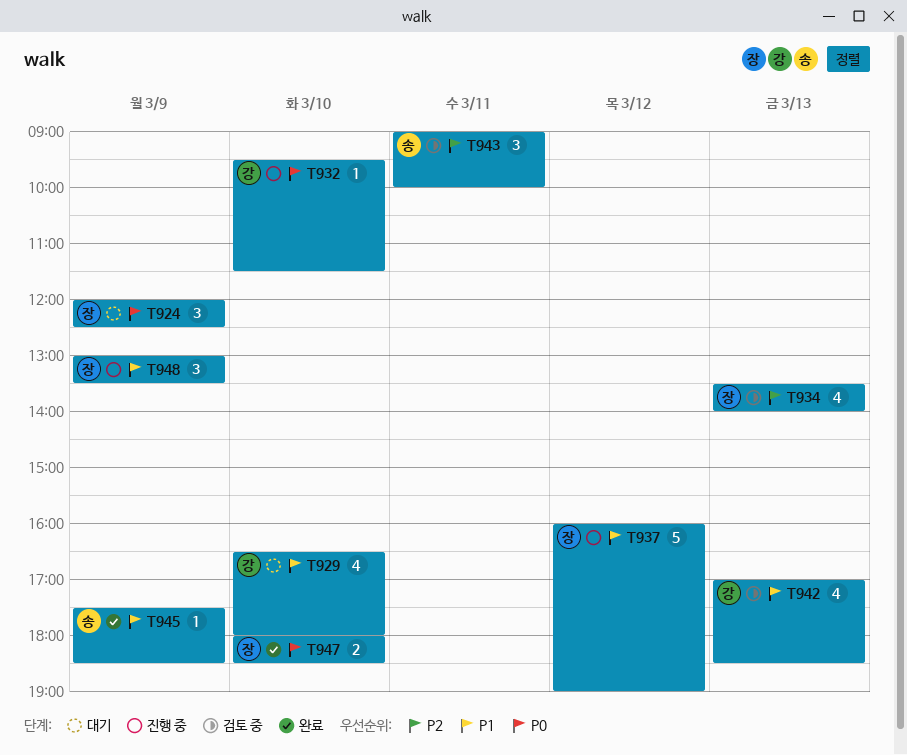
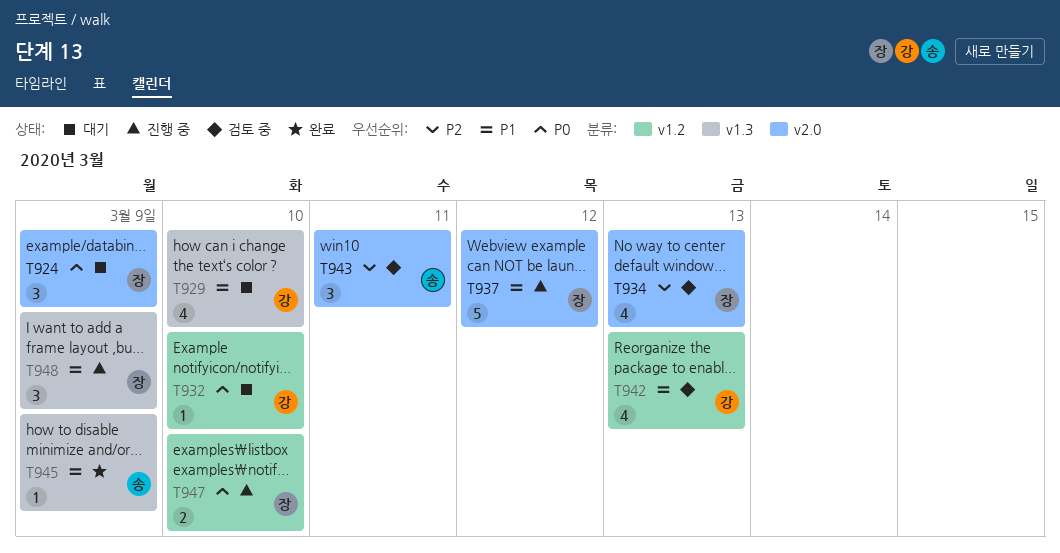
T932, status: 진행 중 -> 대기
T947, status: 완료 -> 진행 중

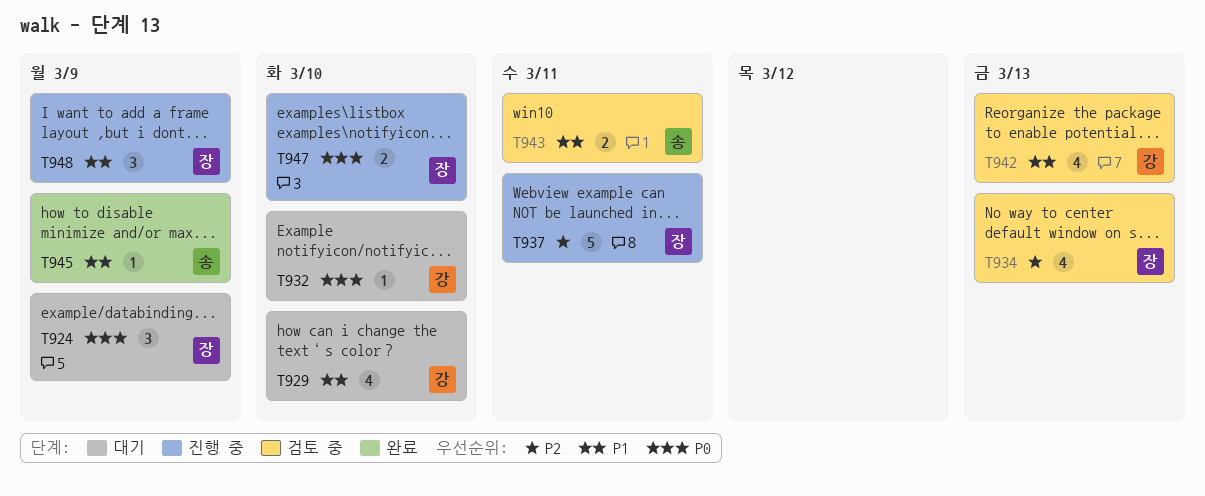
T937, priority: P1 -> P2
T937, day: Mar 12 -> Mar 11
T943, priority: P2 -> P1
T943, estimate: 3 -> 2

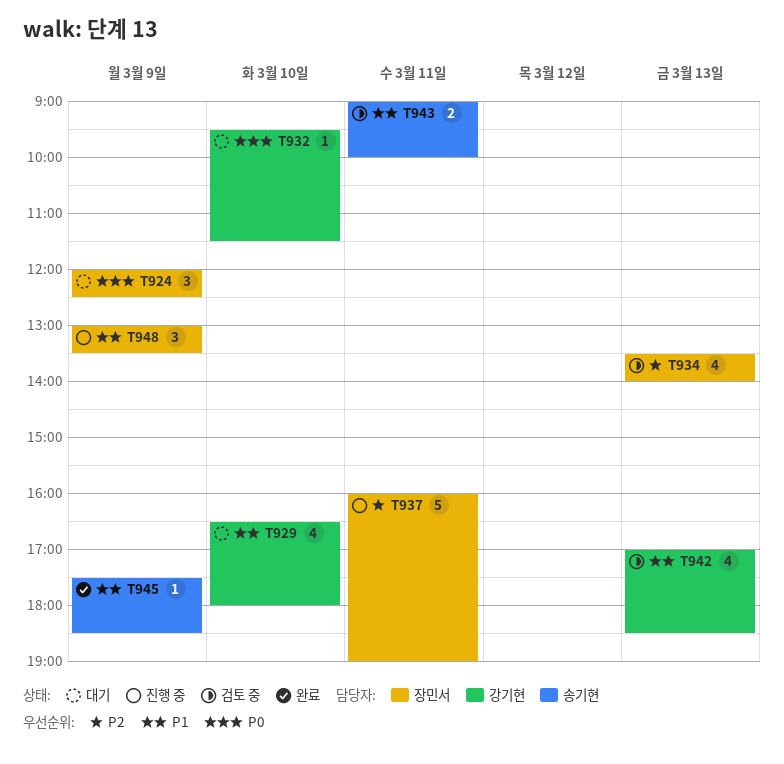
T947: present -> none

